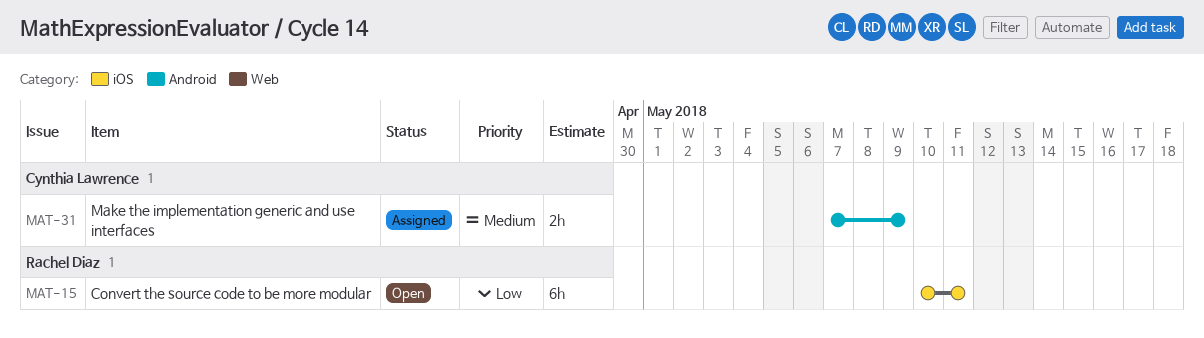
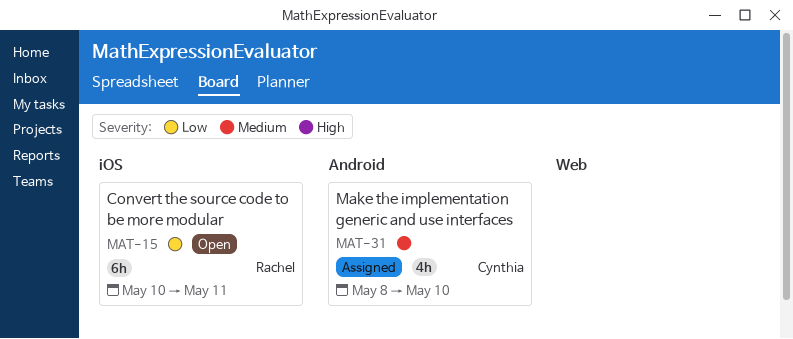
MAT-31, estimate: 2h -> 4h
MAT-31, start: May 7 -> May 8
MAT-31, due: May 9 -> May 10

